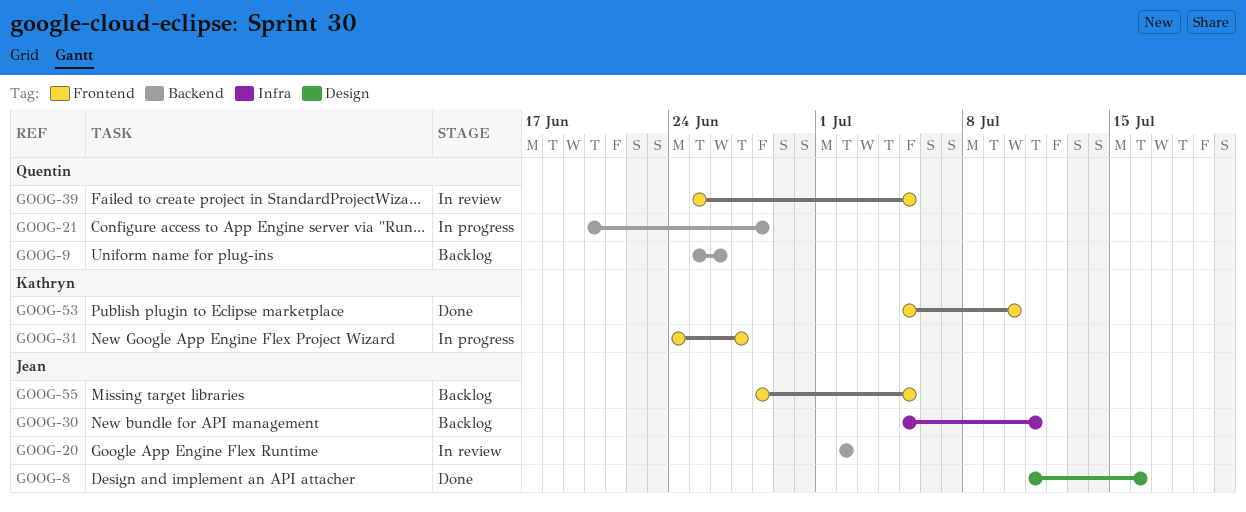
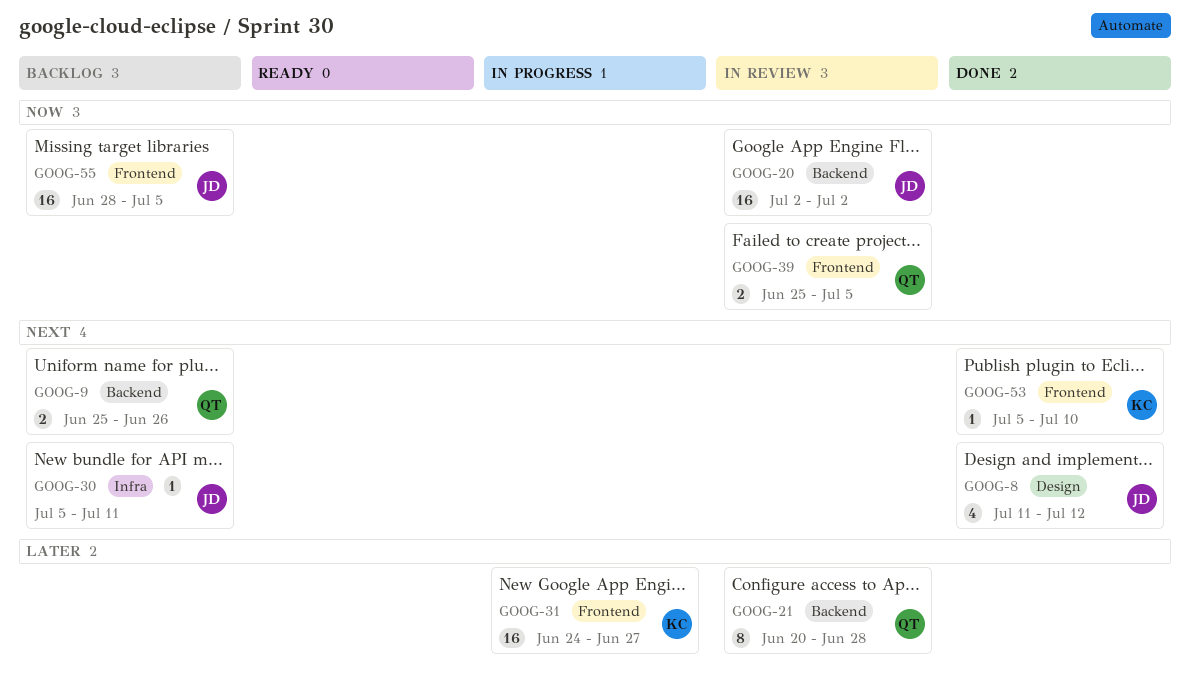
GOOG-8, due: Jul 16 -> Jul 12
GOOG-21, status: In progress -> In review

